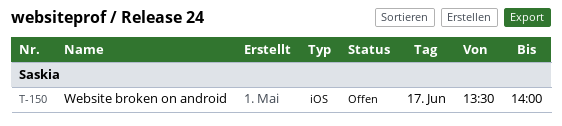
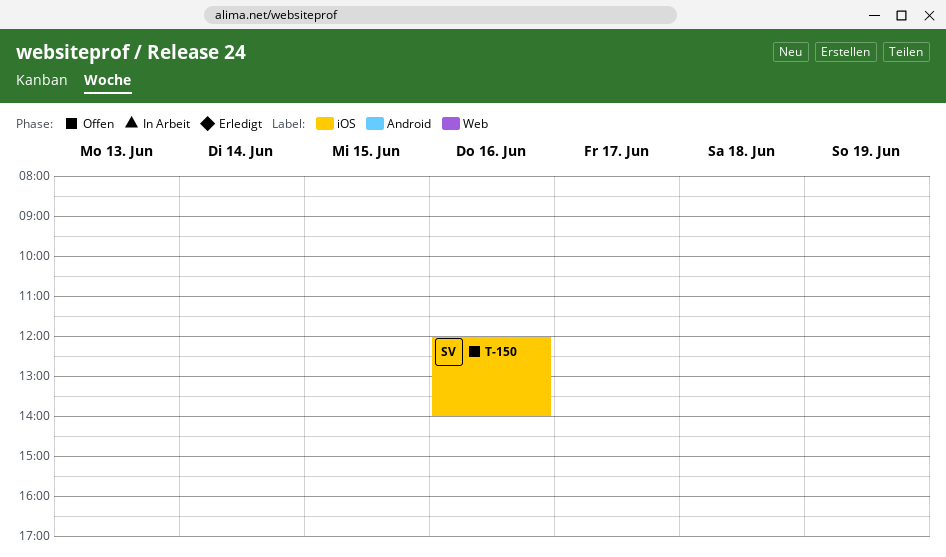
T-150, day: Jun 17 -> Jun 16
T-150, begins: 13:30 -> 12:00

